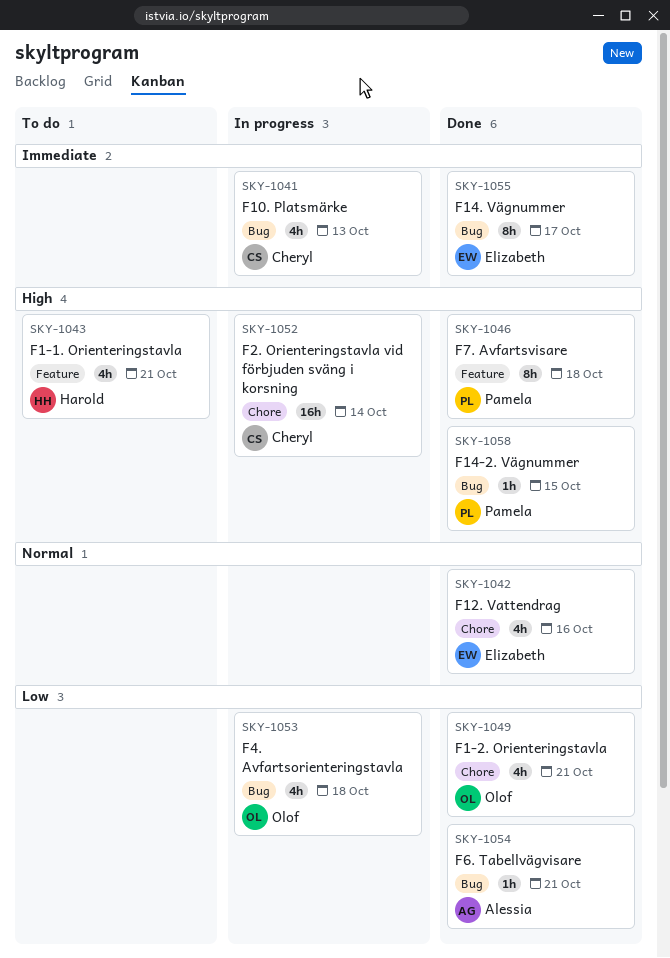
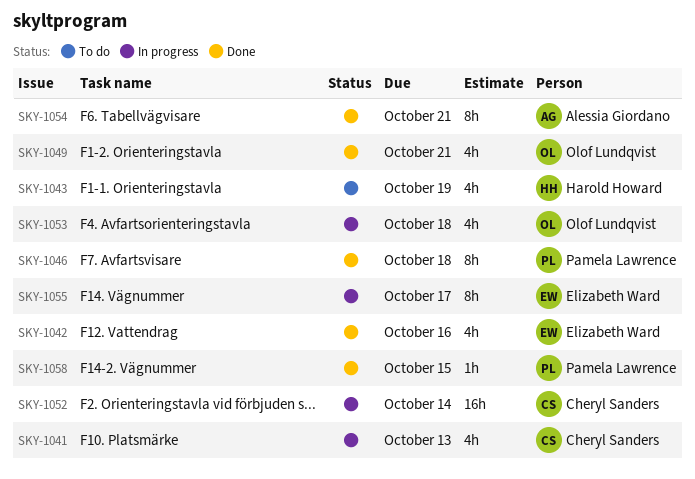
SKY-1043, due: Oct 21 -> Oct 19
SKY-1054, estimate: 1h -> 8h
SKY-1055, status: Done -> In progress

